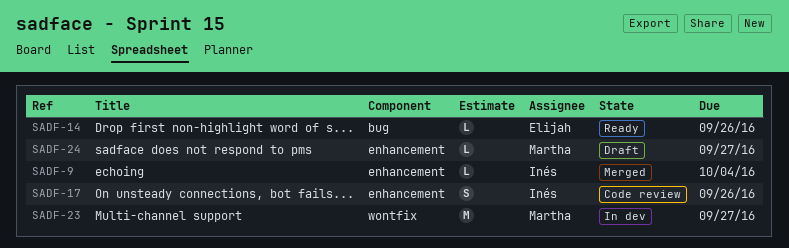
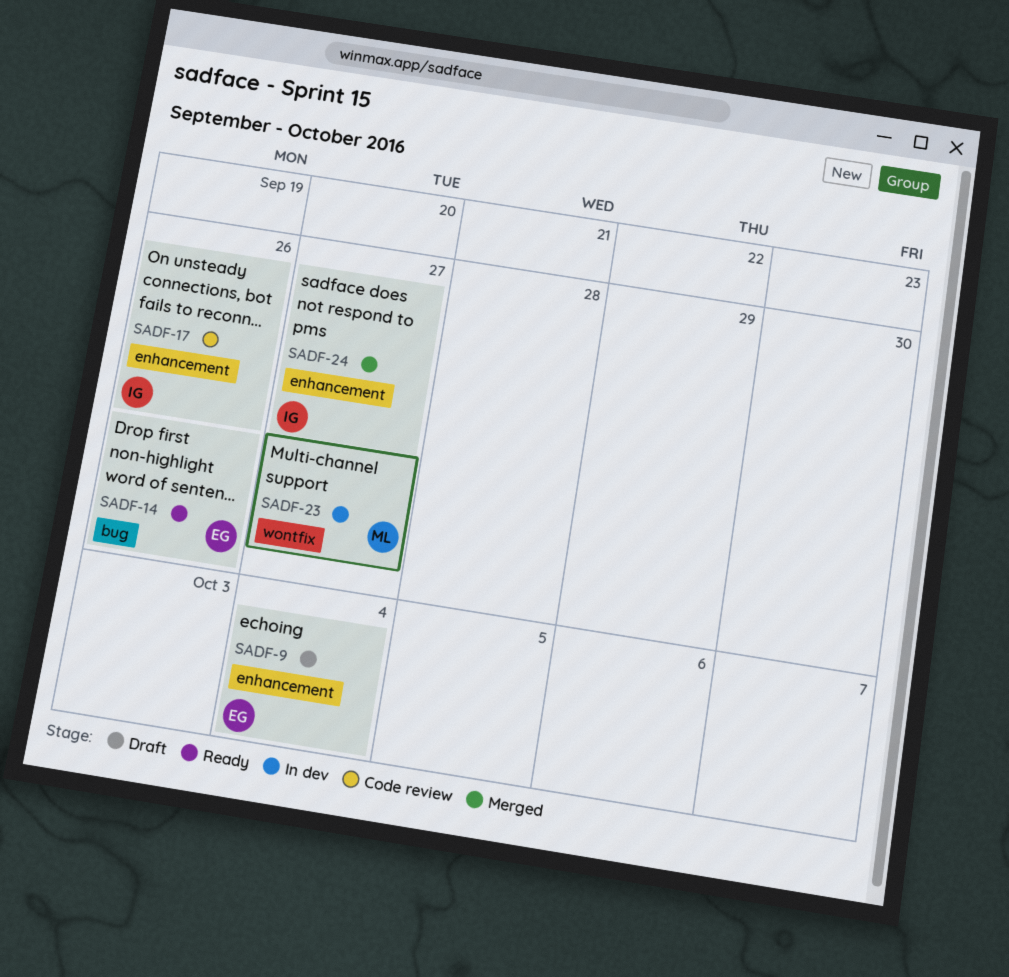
SADF-9, status: Merged -> Draft
SADF-9, owner: Inés -> Elijah
SADF-24, status: Draft -> Merged
SADF-24, owner: Martha -> Inés

